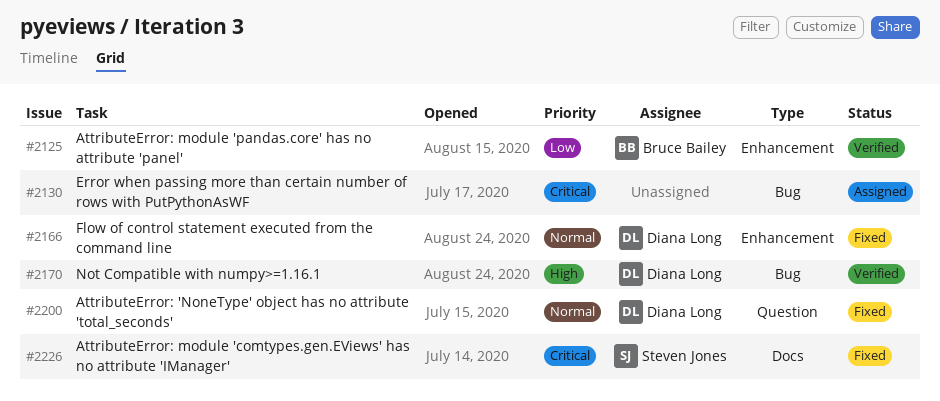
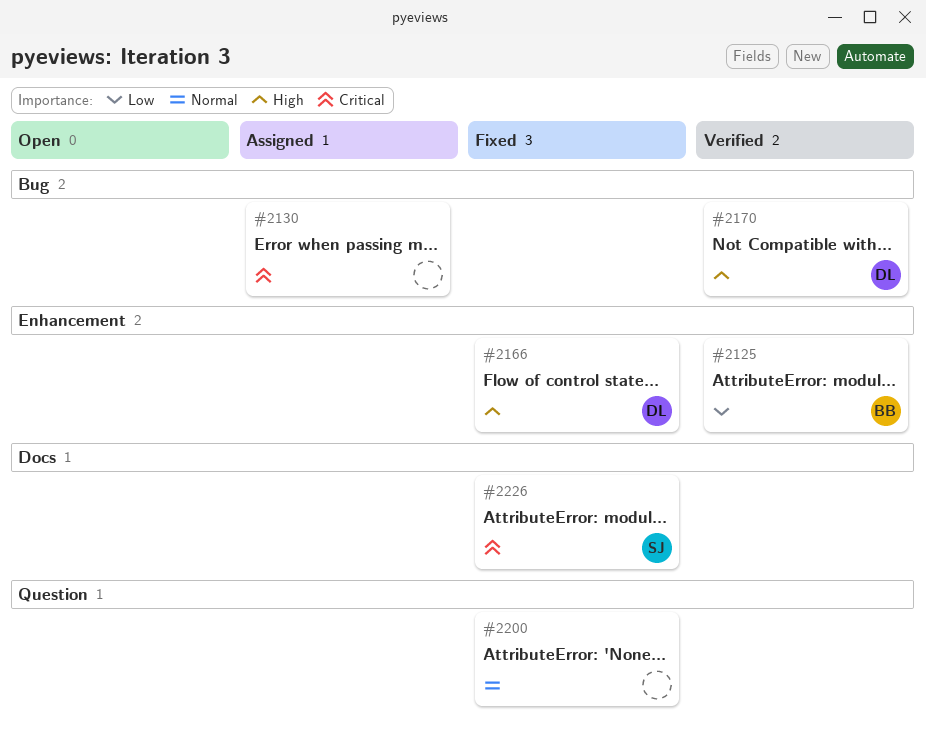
#2166, priority: Normal -> High
#2200, owner: Diana Long -> none

